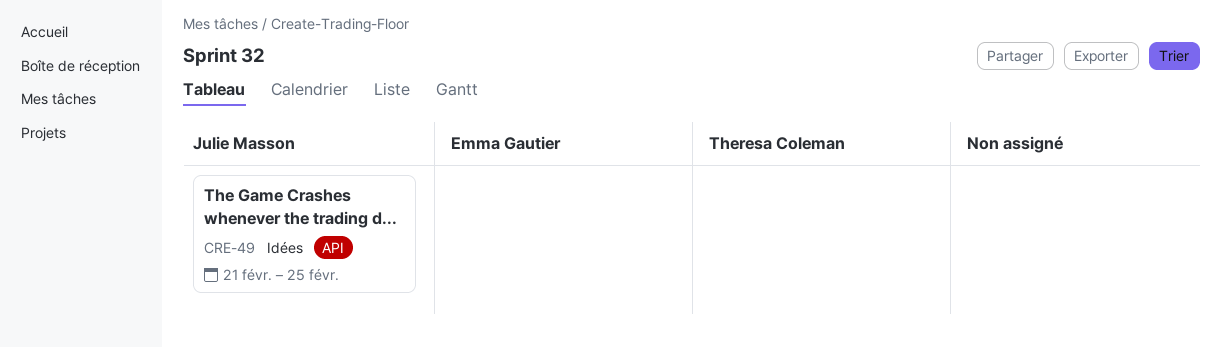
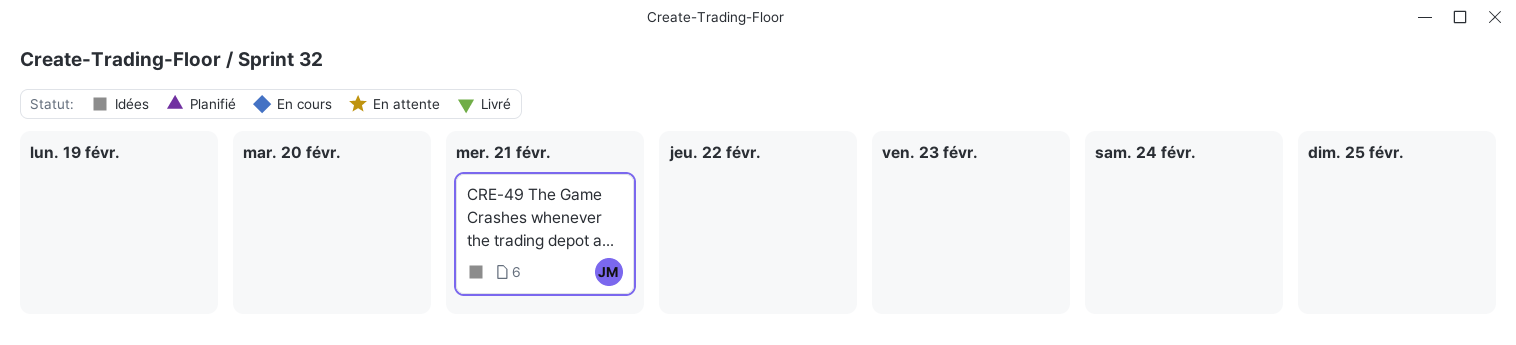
CRE-49, due: Feb 25 -> Feb 21

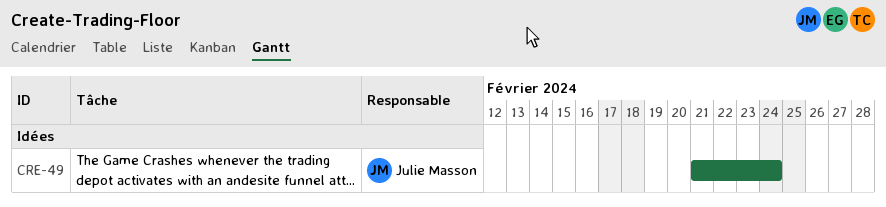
CRE-49, due: Feb 21 -> Feb 24

